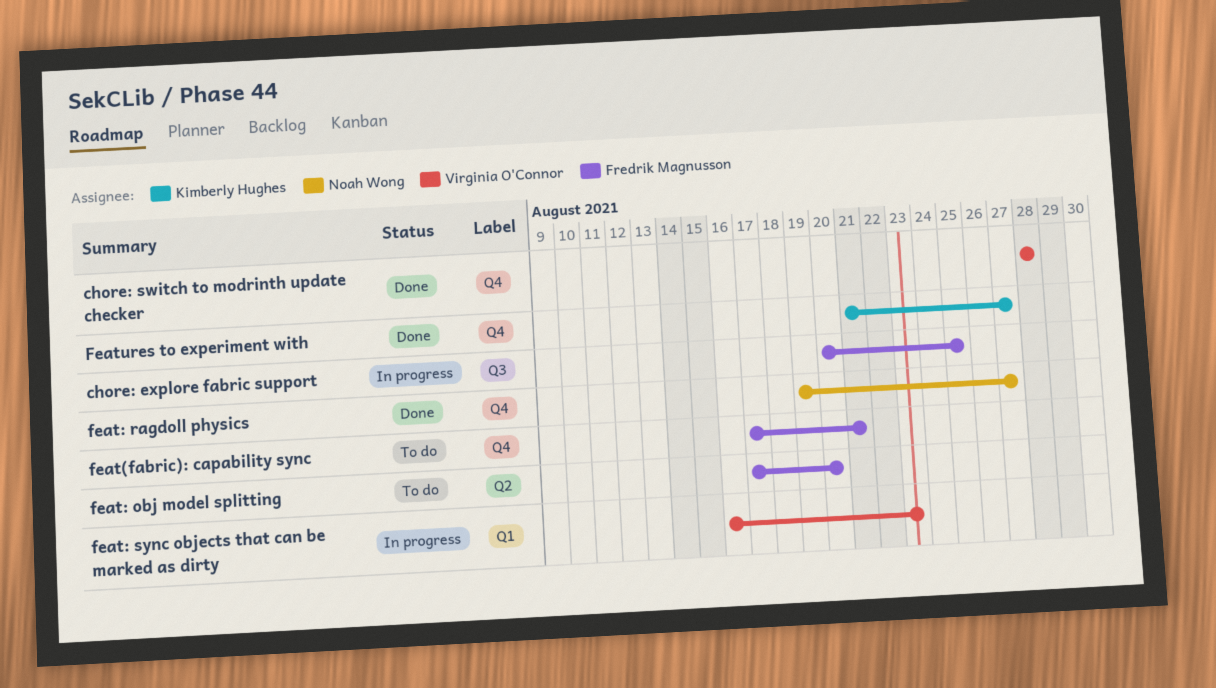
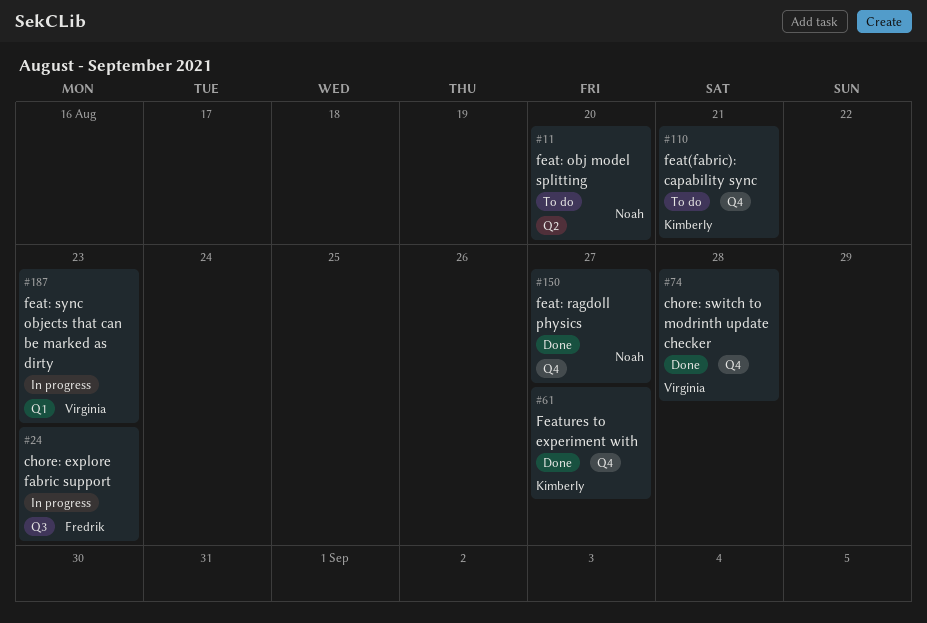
chore: explore fabric support, due: Aug 25 -> Aug 23
feat(fabric): capability sync, owner: Fredrik Magnusson -> Kimberly Hughes
feat: obj model splitting, owner: Fredrik Magnusson -> Noah Wong

